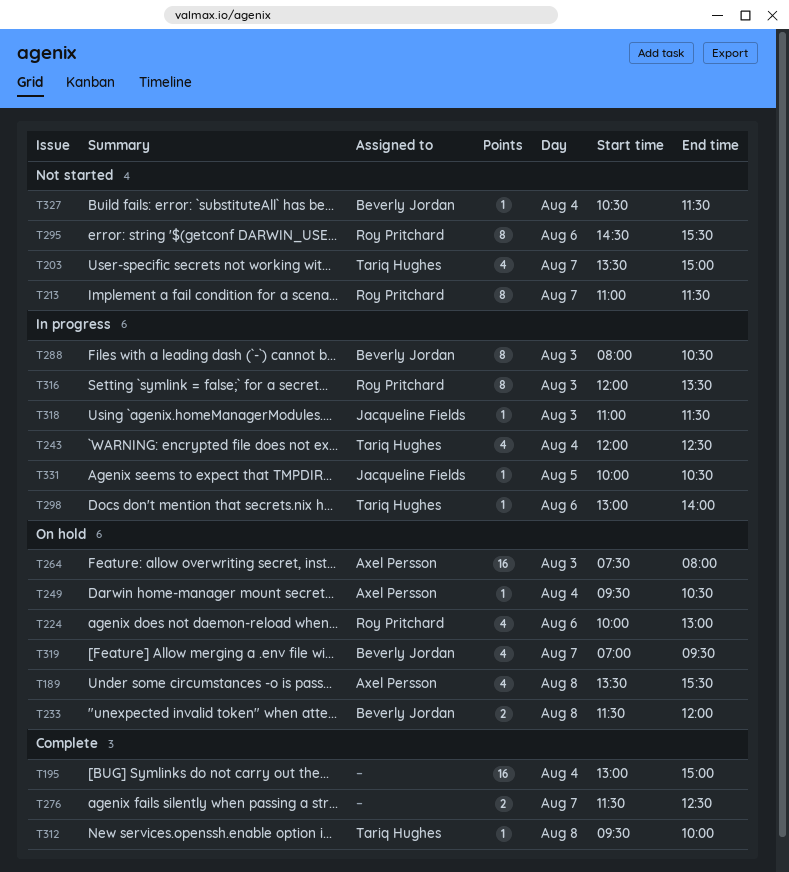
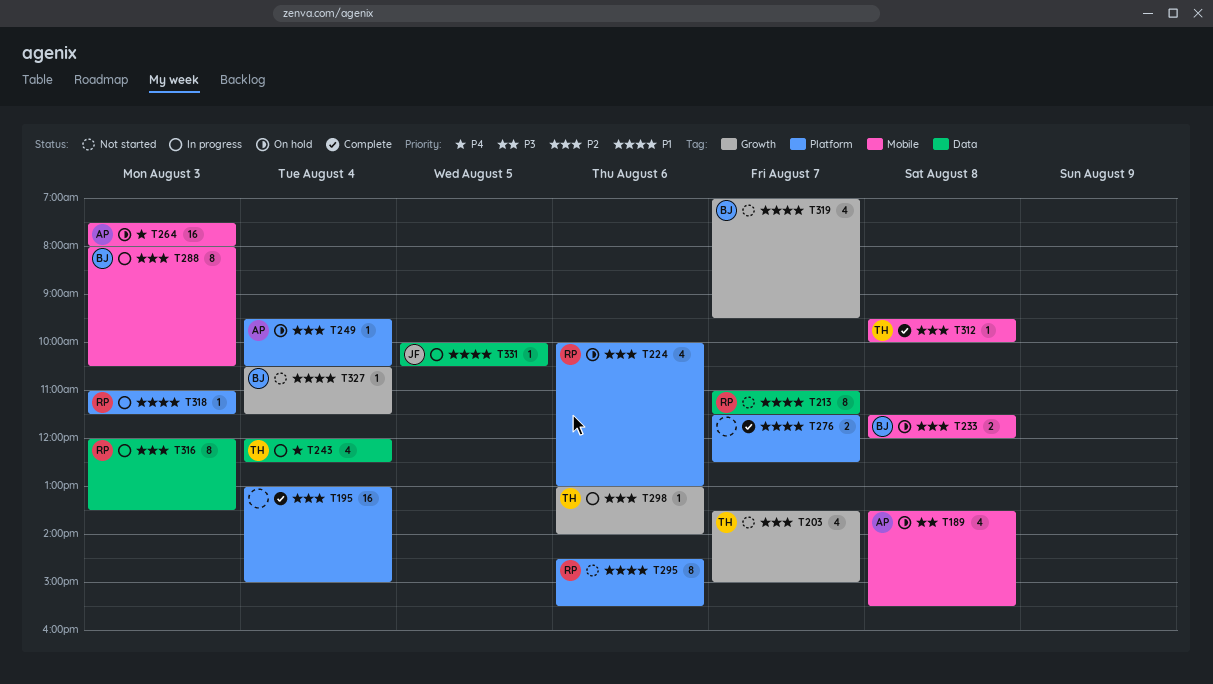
T318, owner: Jacqueline Fields -> Roy Pritchard
T319, status: On hold -> Not started

